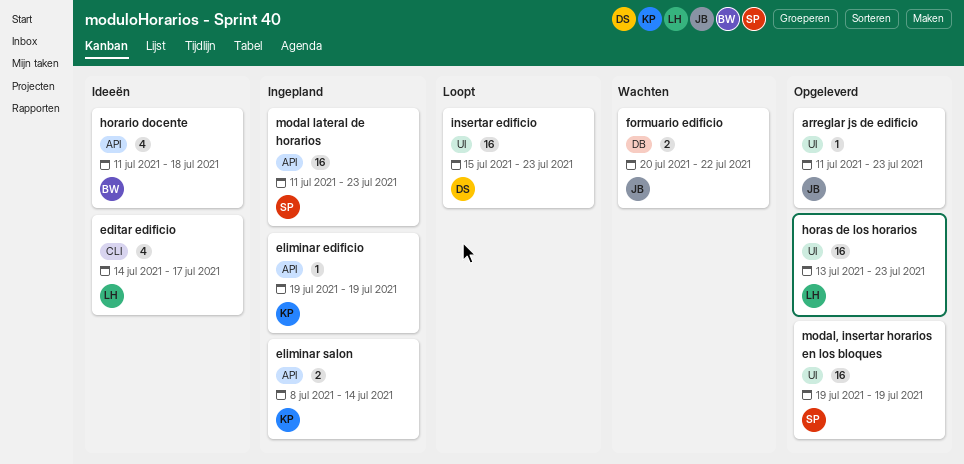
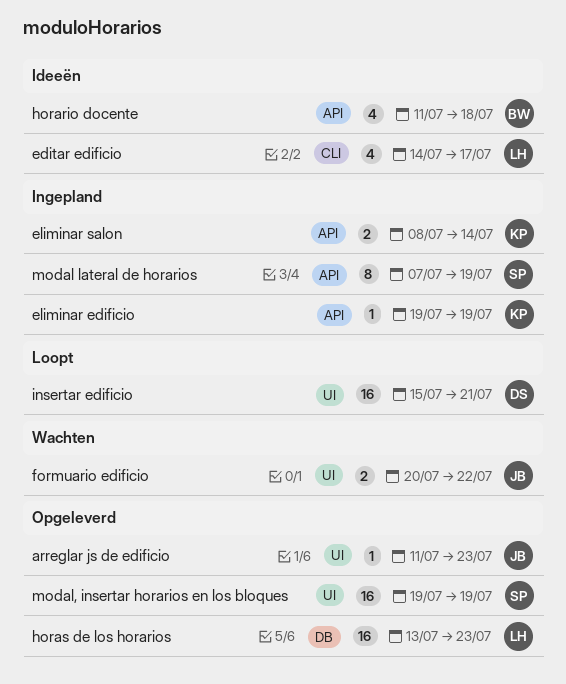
formuario edificio, label: DB -> UI
horas de los horarios, label: UI -> DB
insertar edificio, due: Jul 23 -> Jul 21
modal lateral de horarios, estimate: 16 -> 8
modal lateral de horarios, start: Jul 11 -> Jul 7
modal lateral de horarios, due: Jul 23 -> Jul 19

